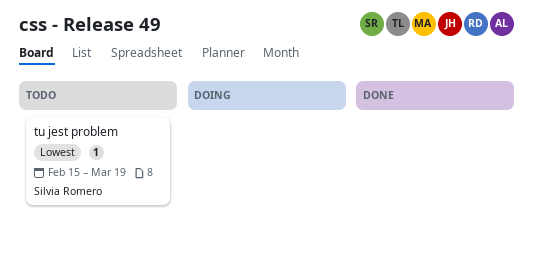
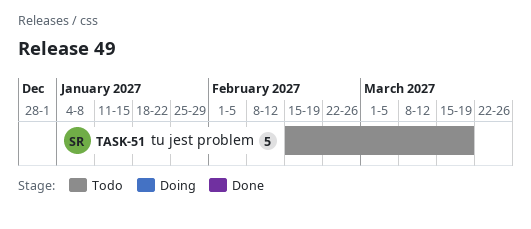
tu jest problem, estimate: 1 -> 5

